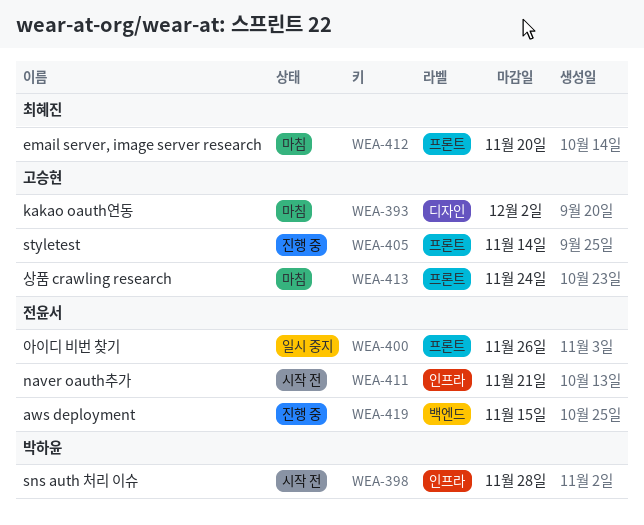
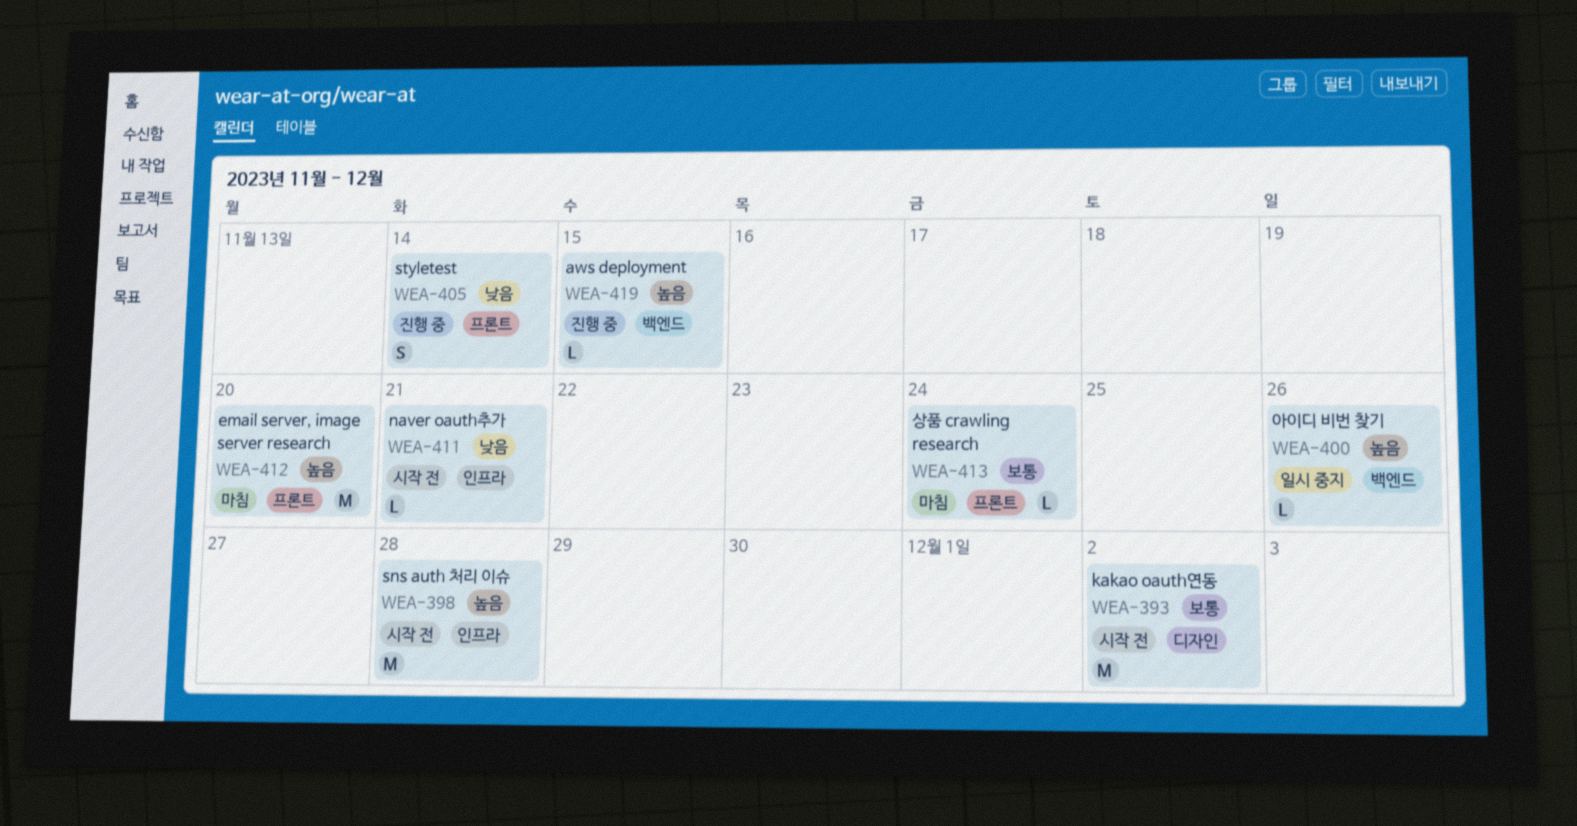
WEA-393, status: 마침 -> 시작 전
WEA-400, label: 프론트 -> 백엔드

